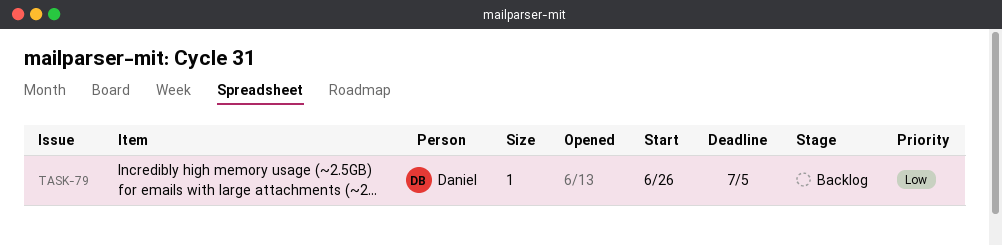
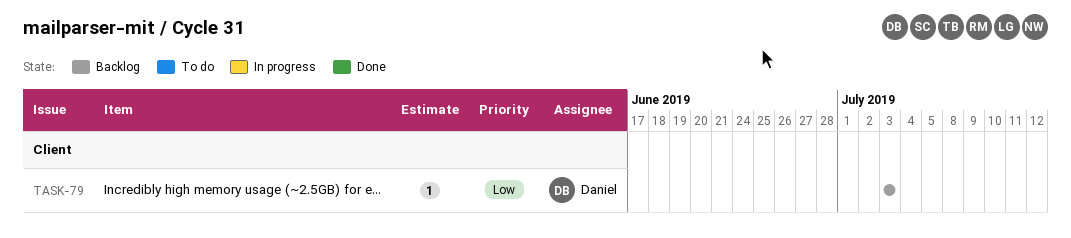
TASK-79, start: Jun 26 -> Jul 3
TASK-79, due: Jul 5 -> Jul 3

